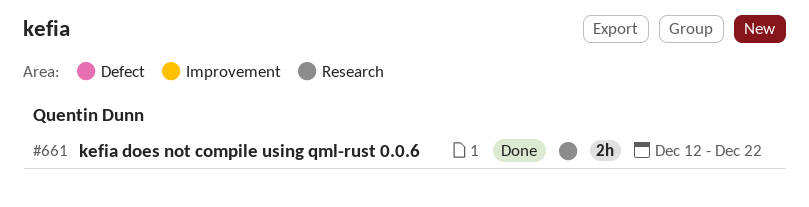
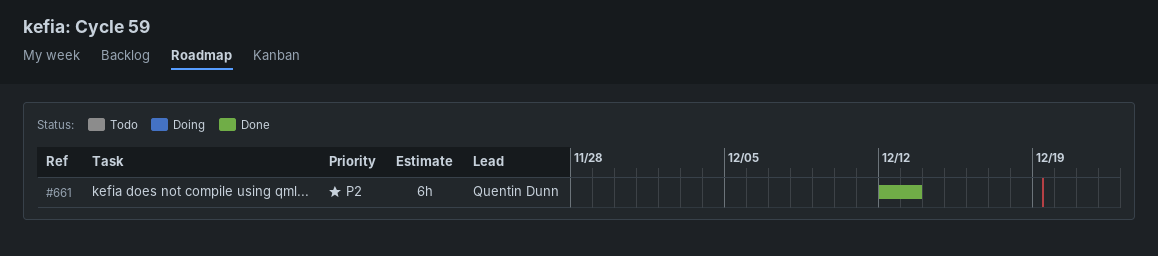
#661, estimate: 2h -> 6h
#661, due: Dec 22 -> Dec 13

